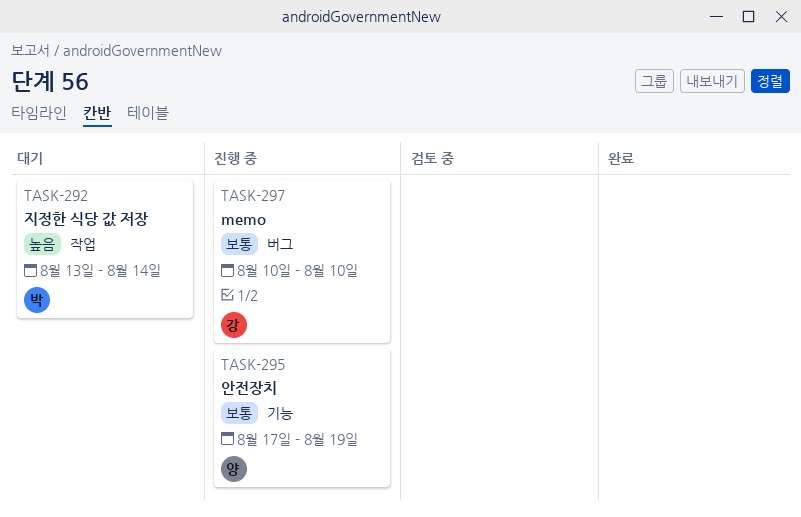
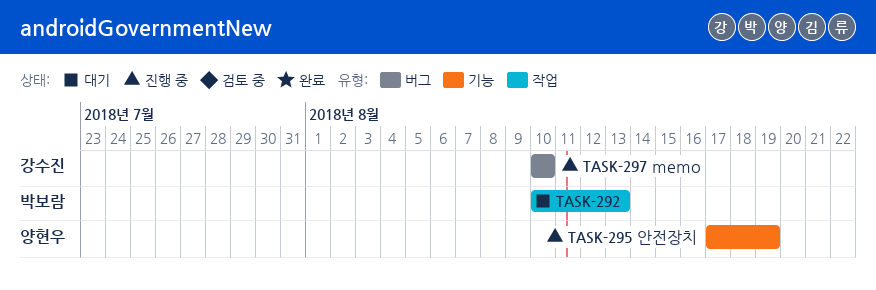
TASK-292, start: Aug 13 -> Aug 10
TASK-292, due: Aug 14 -> Aug 13

